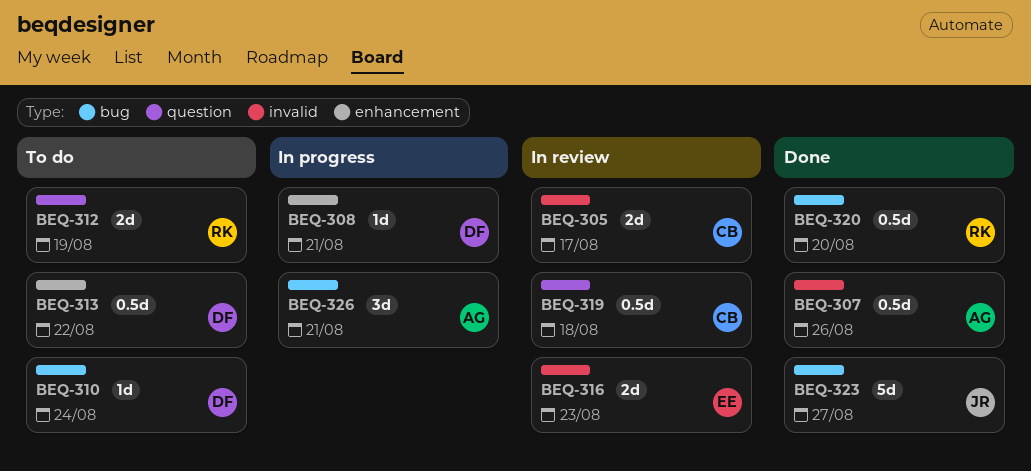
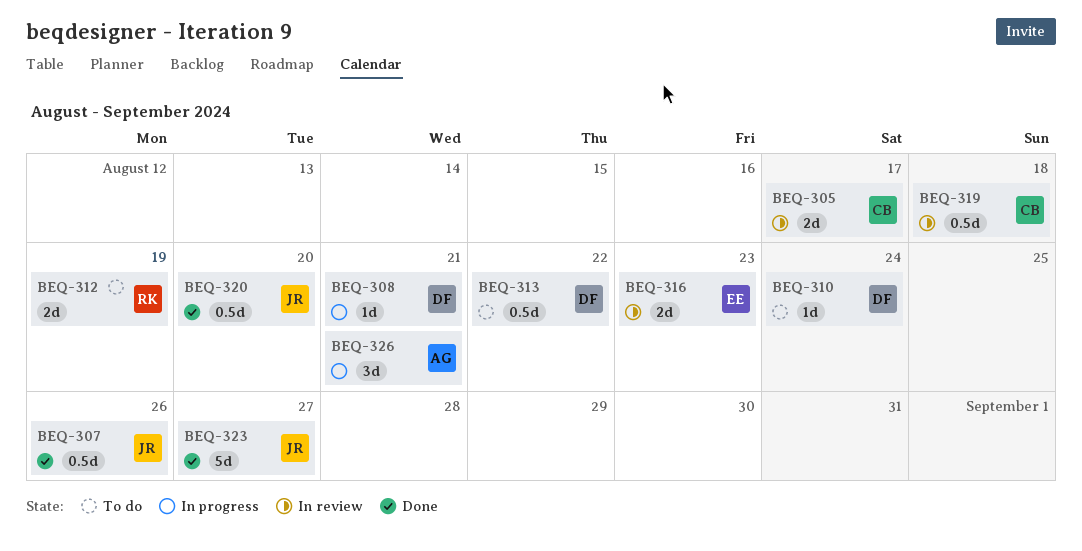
BEQ-307, owner: AG -> JR
BEQ-320, owner: RK -> JR

